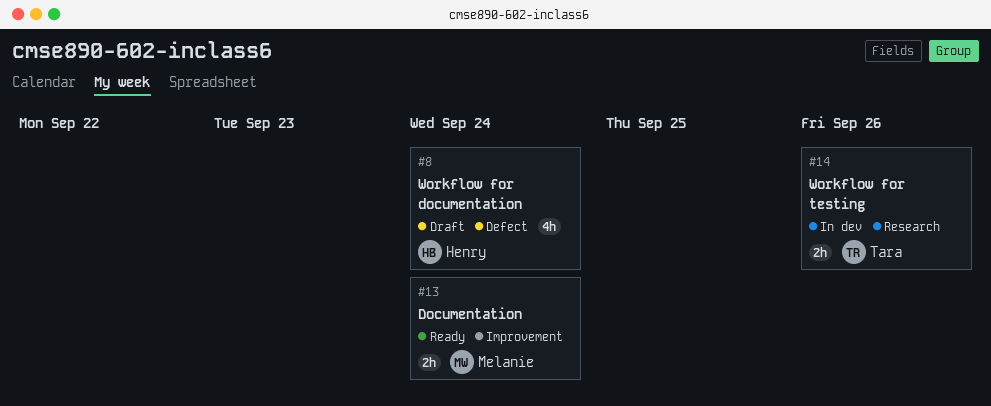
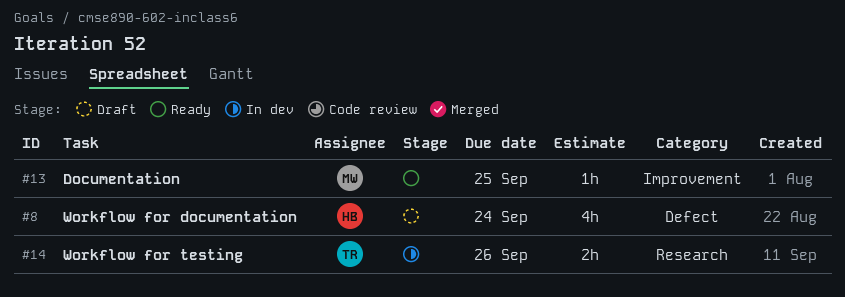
#13, estimate: 2h -> 1h
#13, due: Sep 24 -> Sep 25

